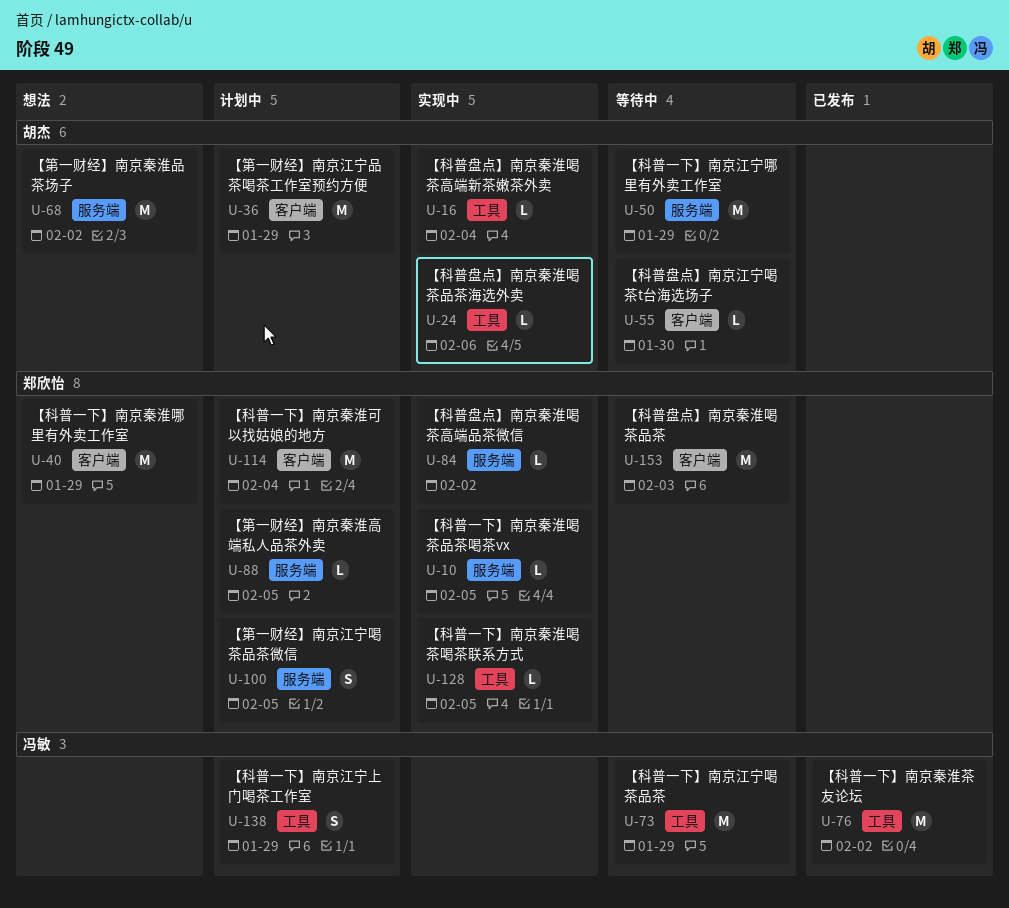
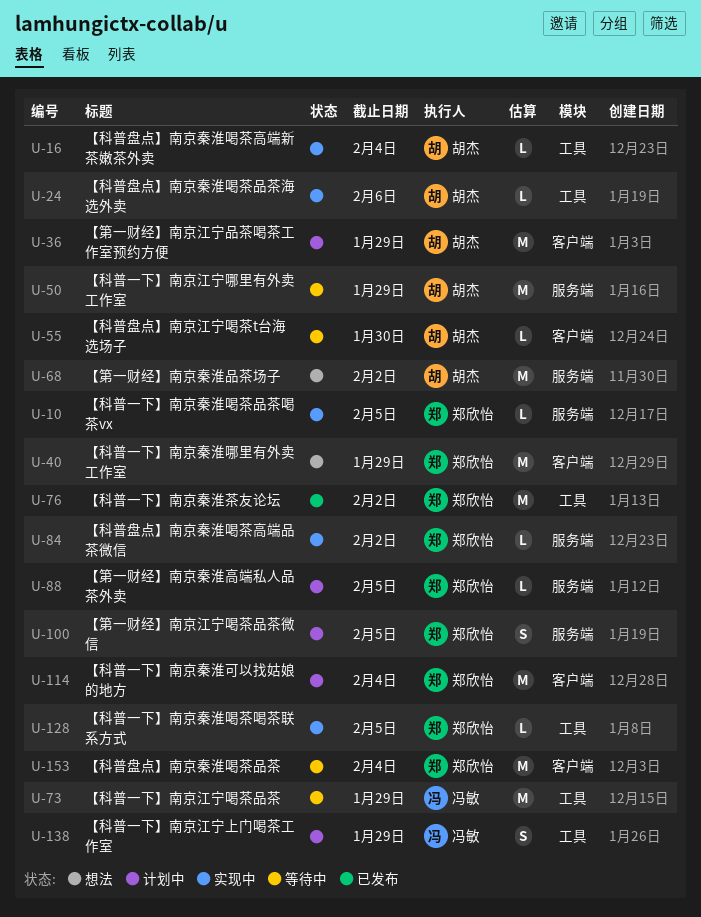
U-76, owner: 冯敏 -> 郑欣怡
U-153, due: Feb 3 -> Feb 4

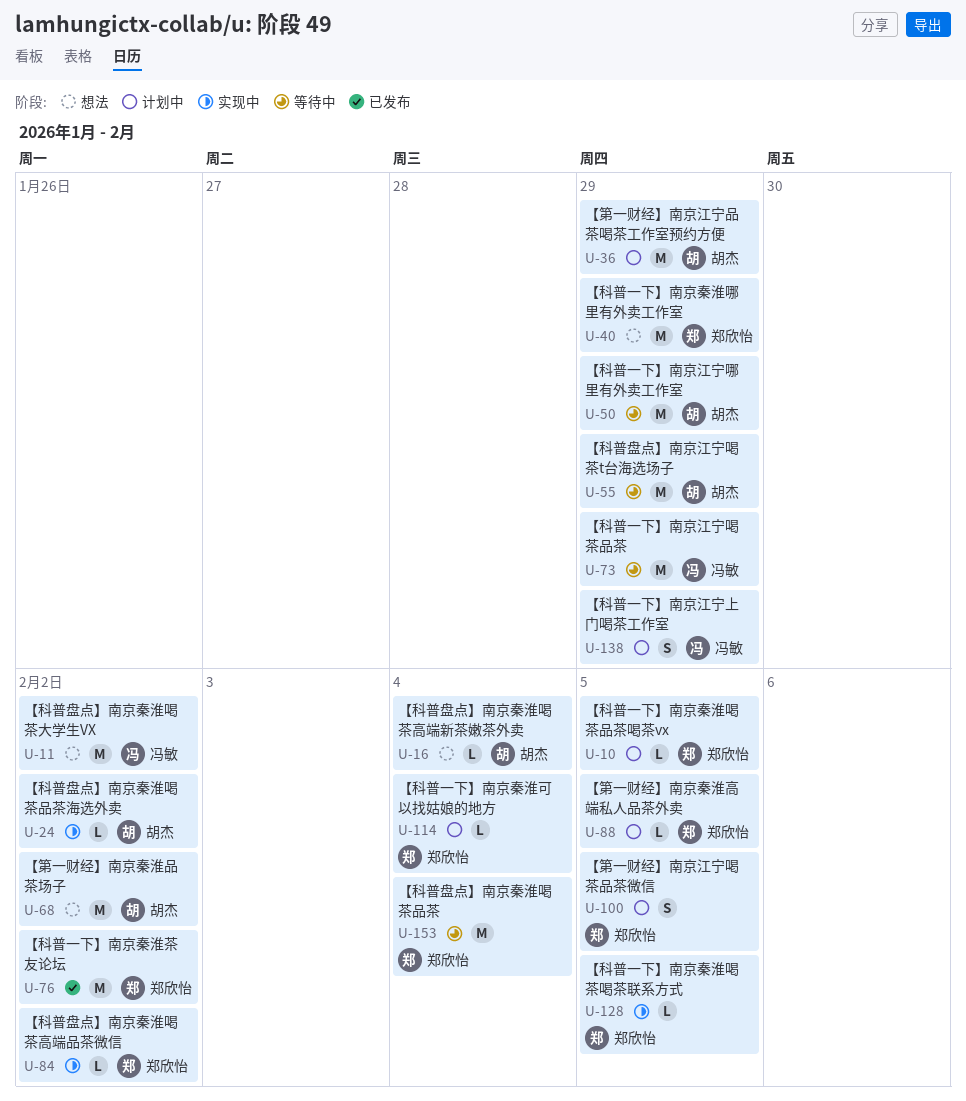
U-10, status: 实现中 -> 计划中
U-11: none -> present
U-16, status: 实现中 -> 想法
U-24, due: Feb 6 -> Feb 2
U-55, estimate: L -> M
U-55, due: Jan 30 -> Jan 29
U-114, estimate: M -> L

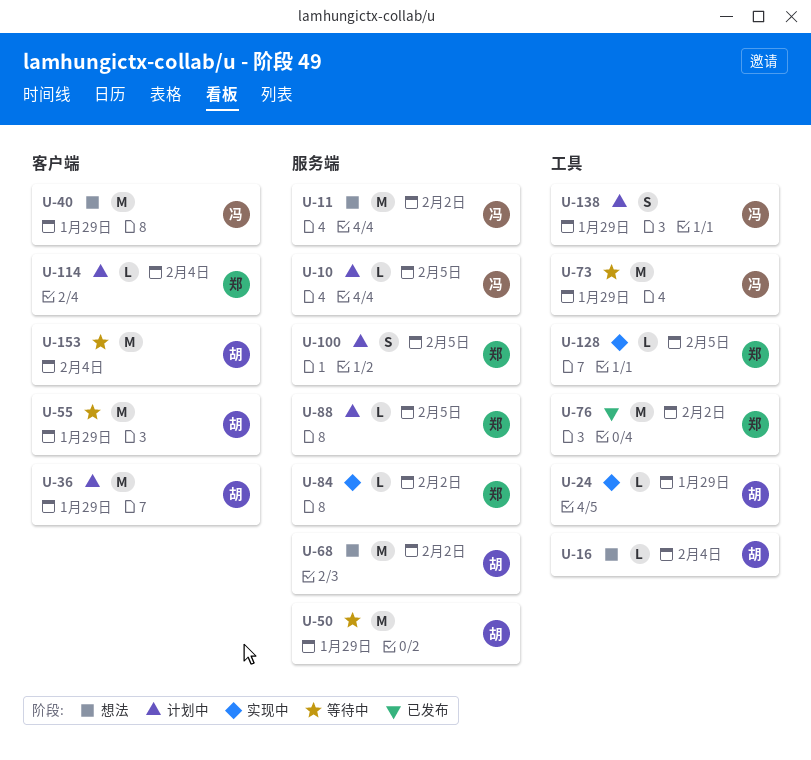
U-10, owner: 郑欣怡 -> 冯敏
U-24, due: Feb 2 -> Jan 29
U-40, owner: 郑欣怡 -> 冯敏
U-153, owner: 郑欣怡 -> 胡杰

